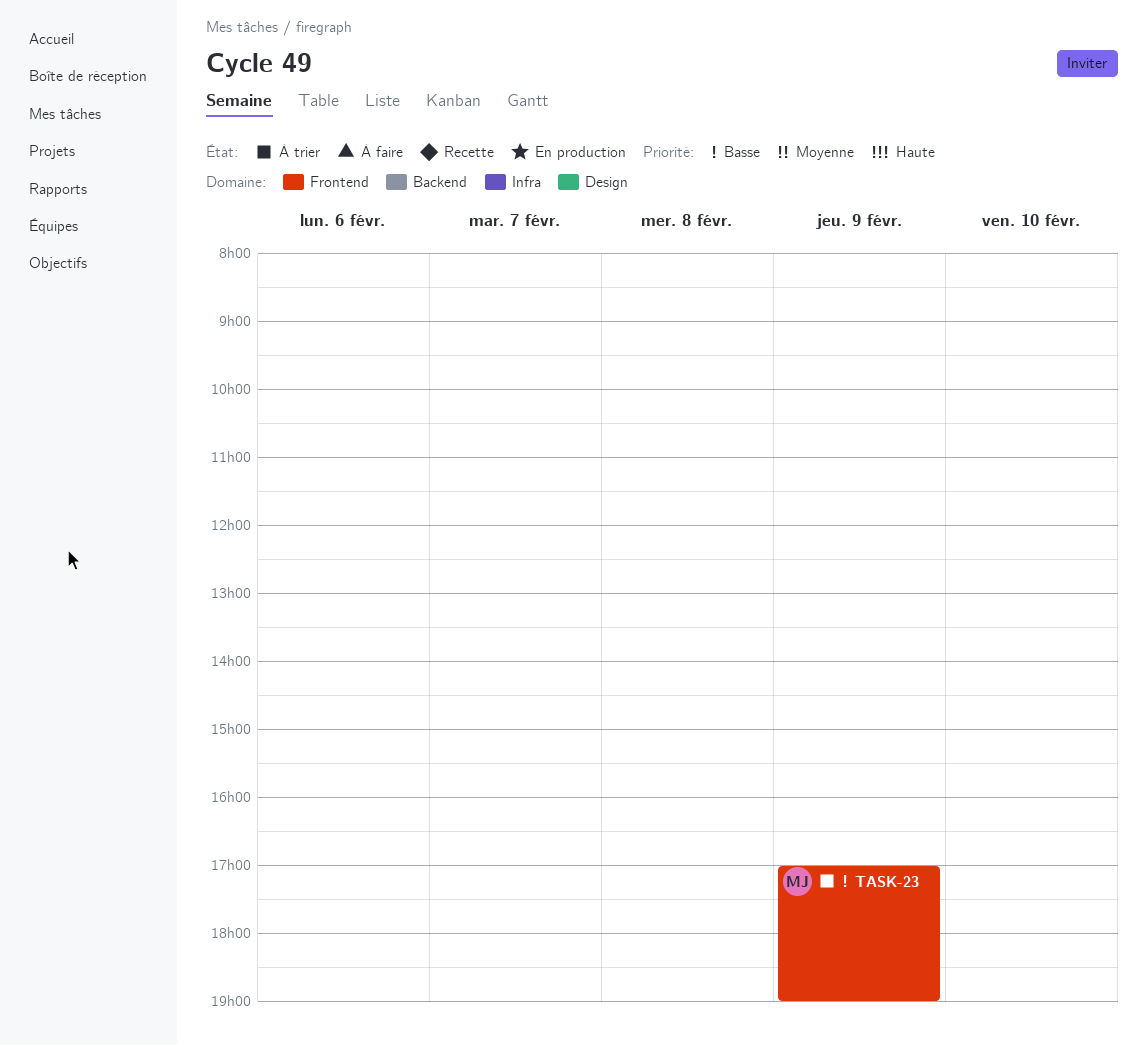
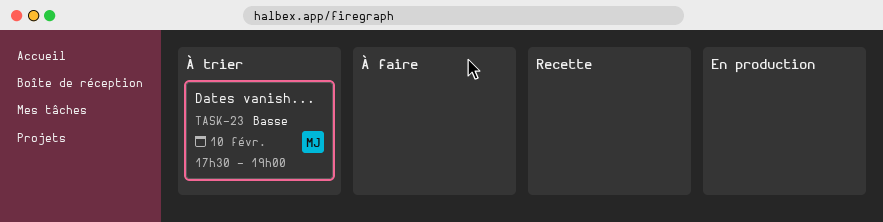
TASK-23, day: Feb 9 -> Feb 10
TASK-23, begins: 17:00 -> 17:30

